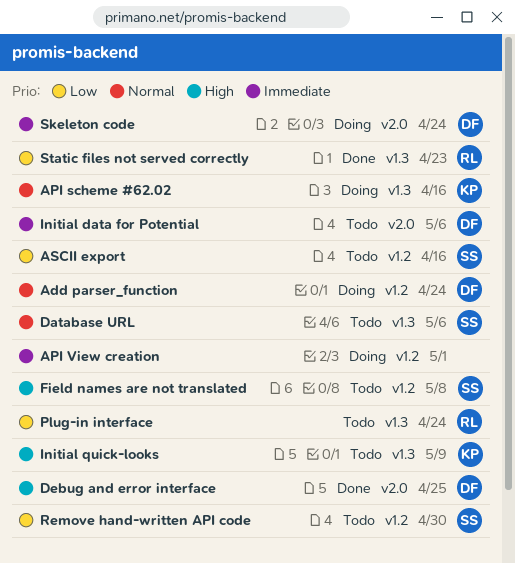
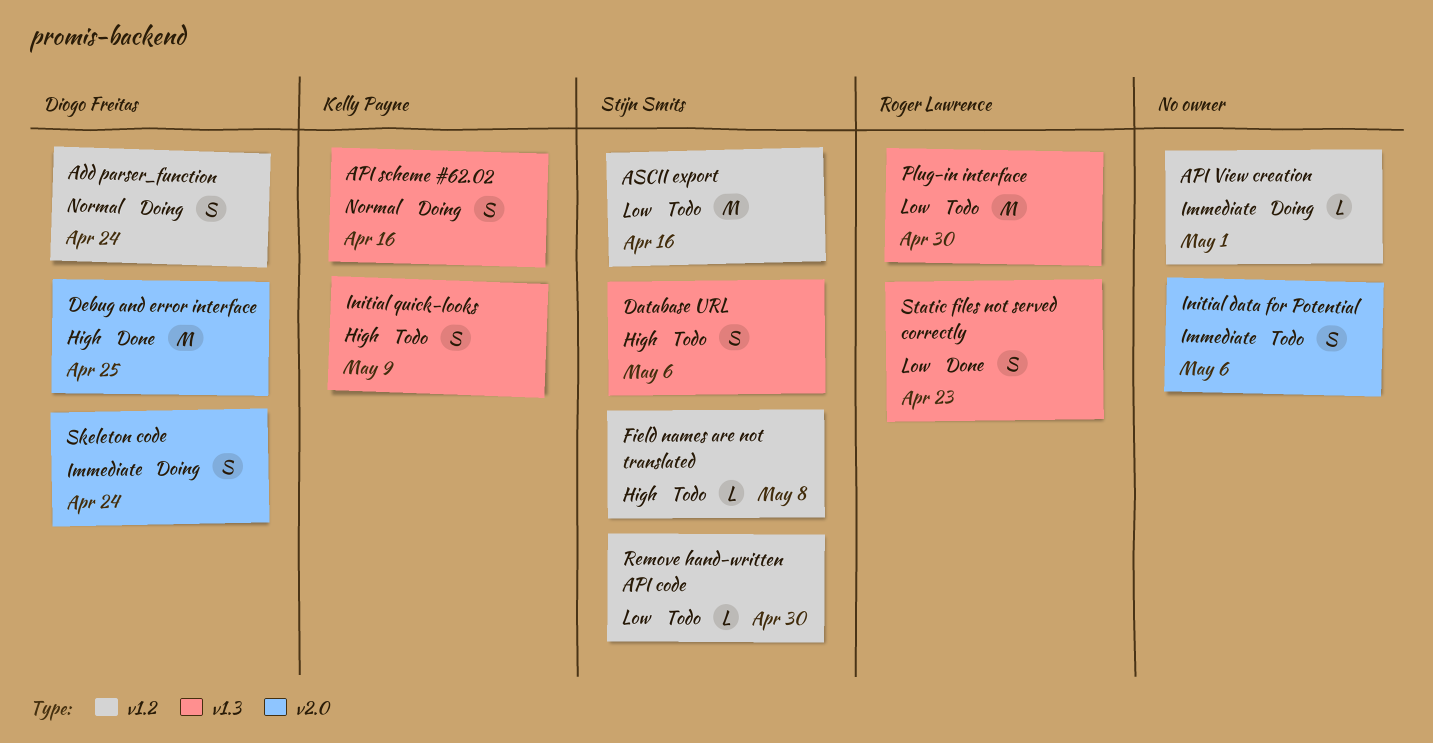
Database URL, priority: Normal -> High
Initial data for Potential, owner: Diogo Freitas -> none
Plug-in interface, due: Apr 24 -> Apr 30

